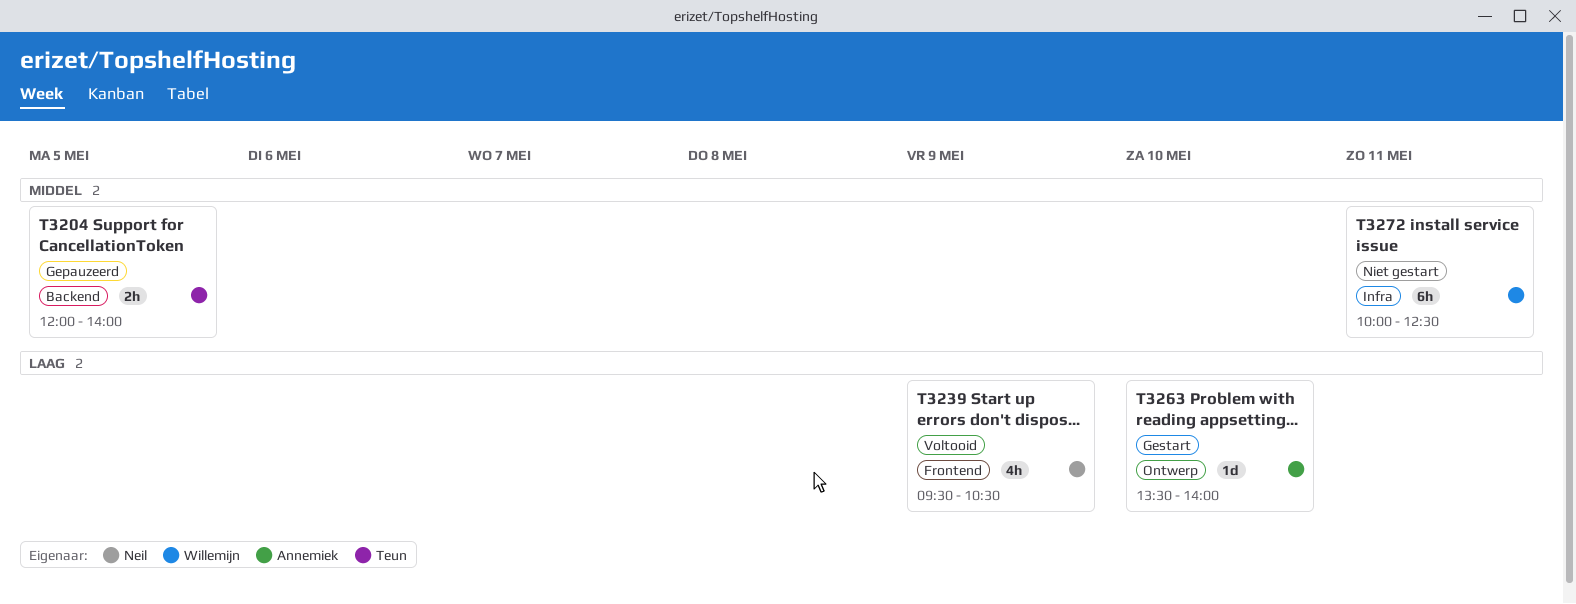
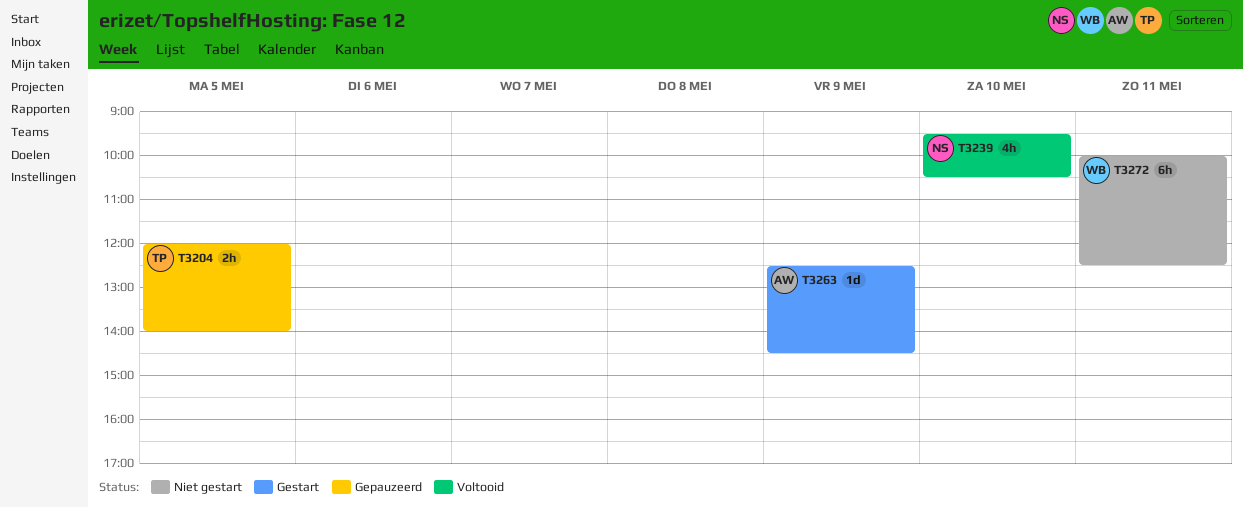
T3239, day: May 9 -> May 10
T3263, day: May 10 -> May 9
T3263, begins: 13:30 -> 12:30
T3263, ends: 14:00 -> 14:30

